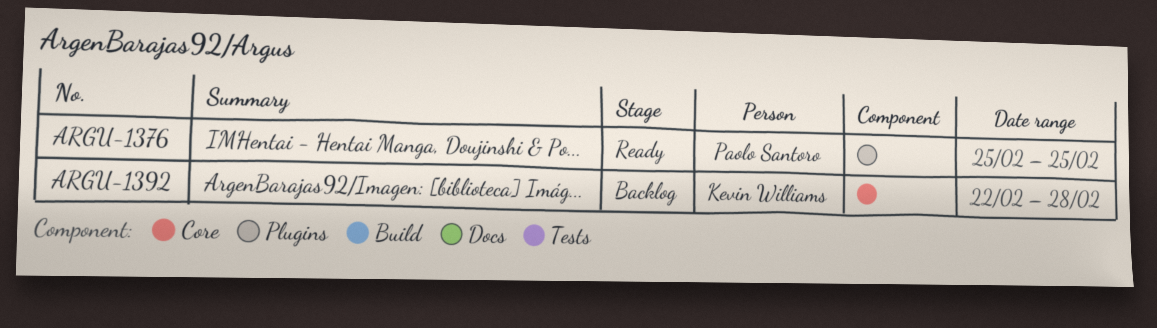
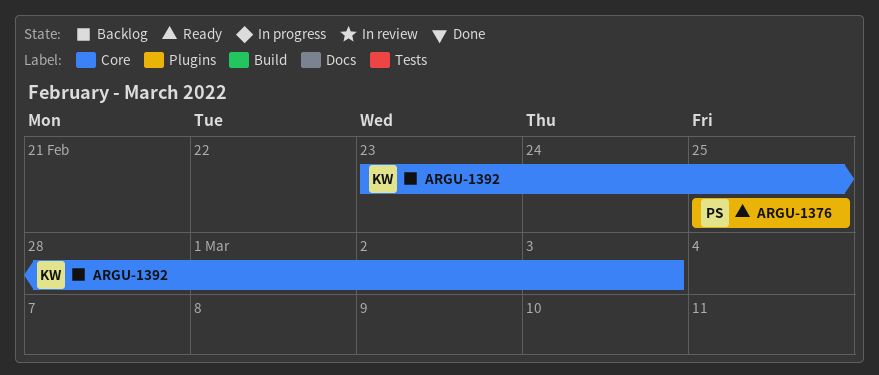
ARGU-1392, start: Feb 22 -> Feb 23
ARGU-1392, due: Feb 28 -> Mar 3

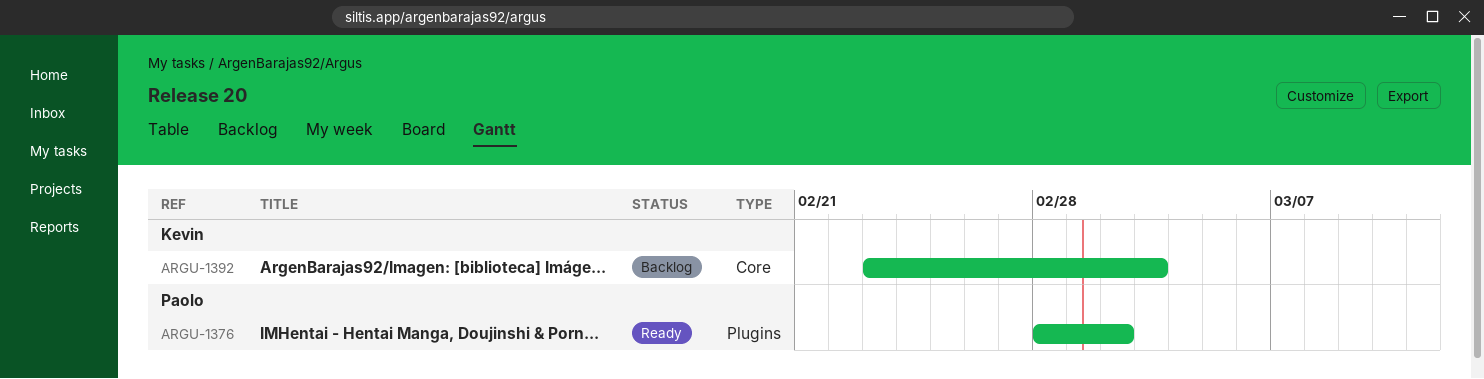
ARGU-1376, start: Feb 25 -> Feb 28
ARGU-1376, due: Feb 25 -> Mar 2

